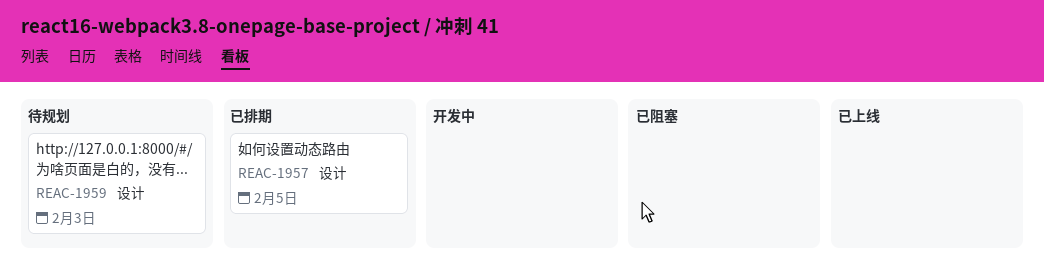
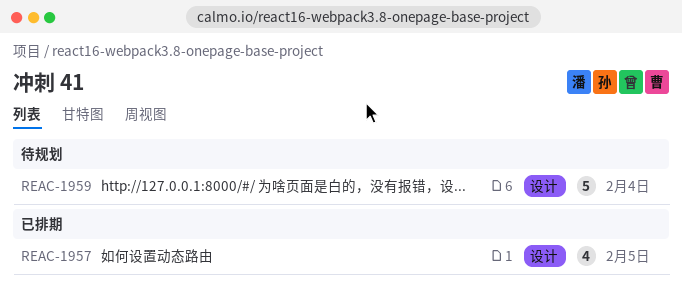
REAC-1959, due: Feb 3 -> Feb 4

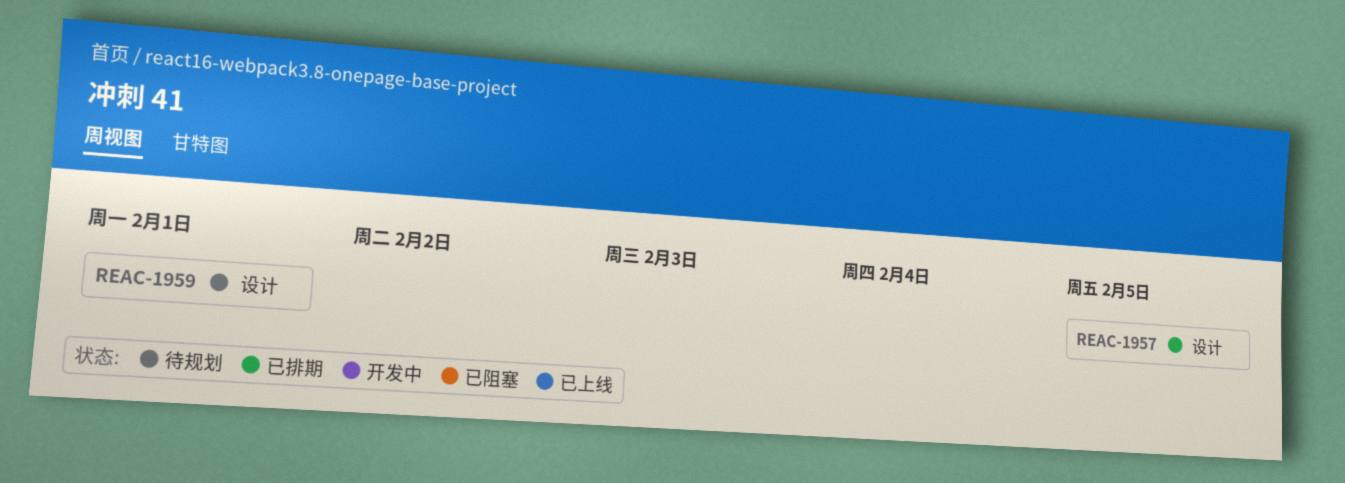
REAC-1959, due: Feb 4 -> Feb 1

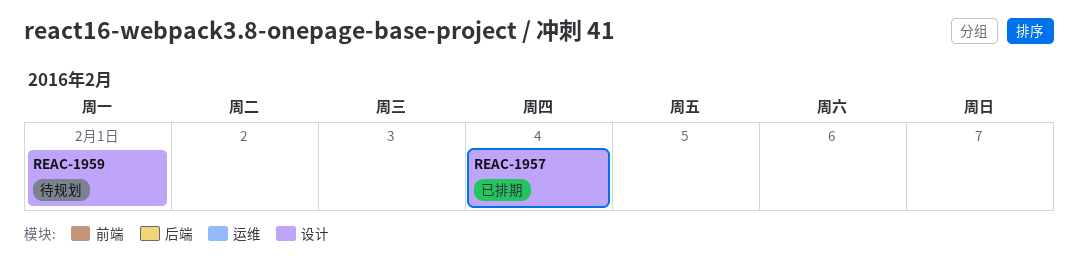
REAC-1957, due: Feb 5 -> Feb 4

